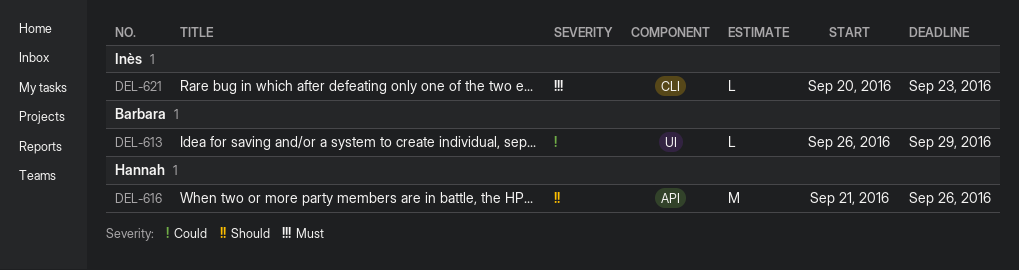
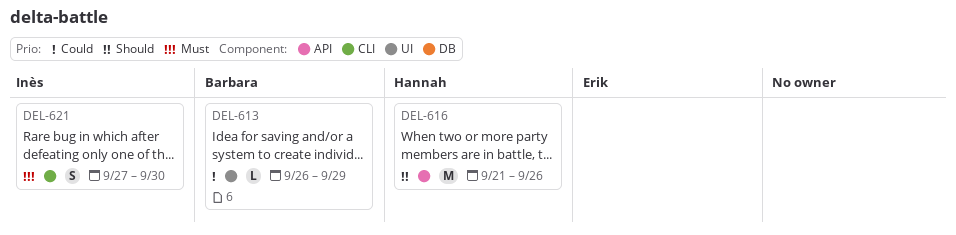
DEL-621, estimate: L -> S
DEL-621, start: Sep 20 -> Sep 27
DEL-621, due: Sep 23 -> Sep 30

